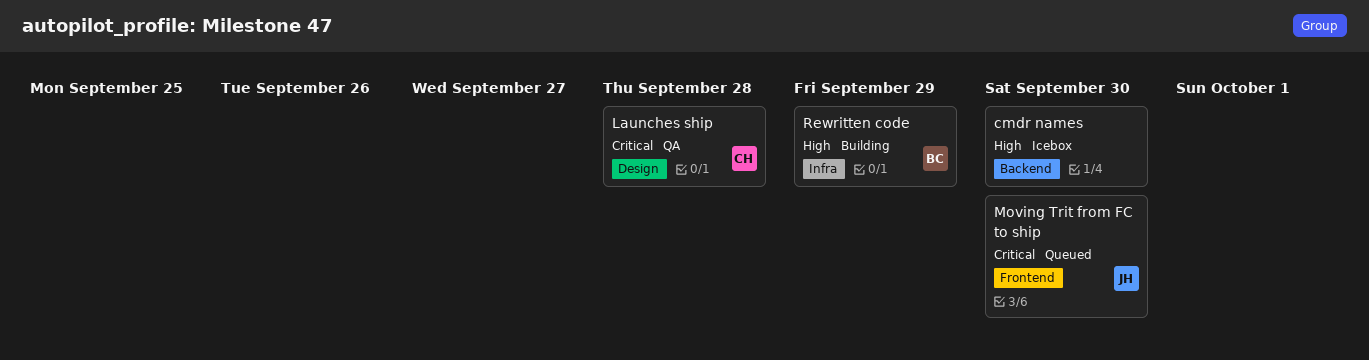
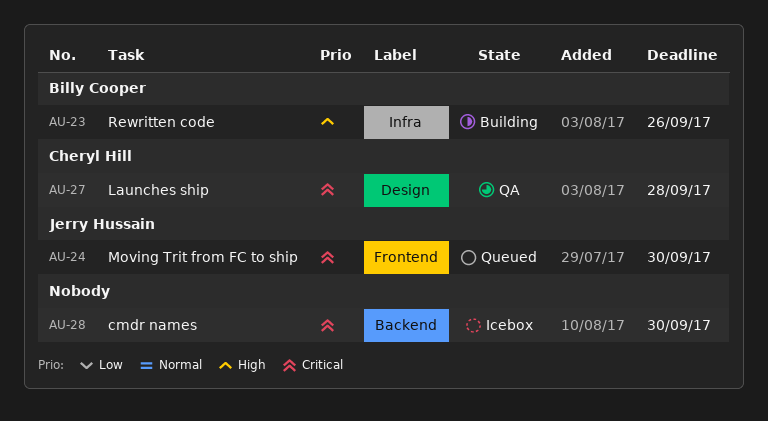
cmdr names, priority: High -> Critical
Rewritten code, due: Sep 29 -> Sep 26

